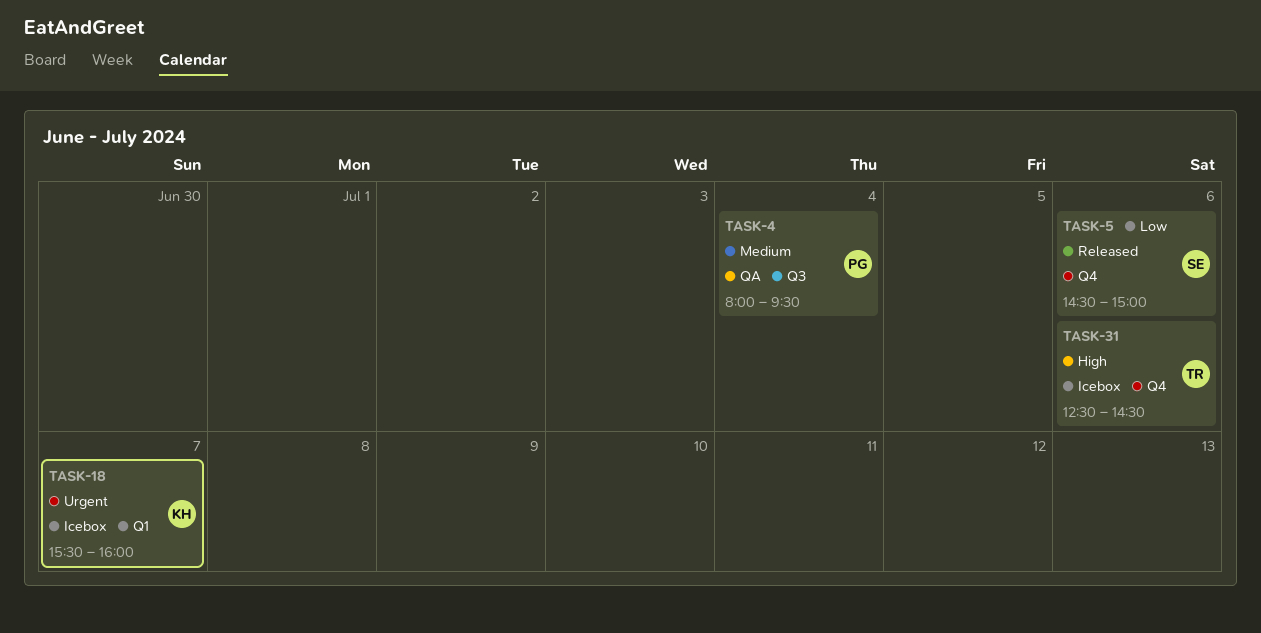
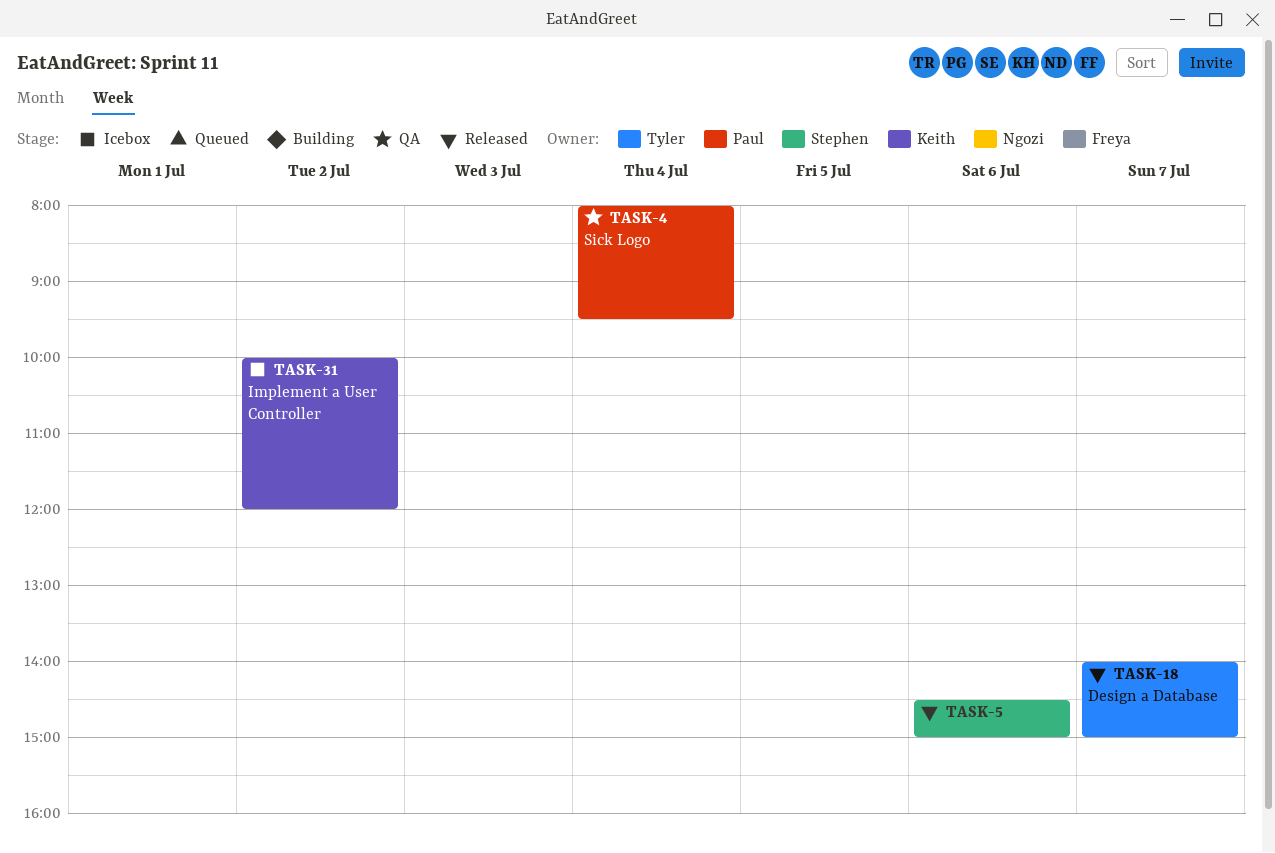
TASK-18, status: Icebox -> Released
TASK-18, owner: Keith -> Tyler
TASK-18, begins: 15:30 -> 14:00
TASK-18, ends: 16:00 -> 15:00
TASK-31, owner: Tyler -> Keith
TASK-31, day: Jul 6 -> Jul 2
TASK-31, begins: 12:30 -> 10:00
TASK-31, ends: 14:30 -> 12:00

